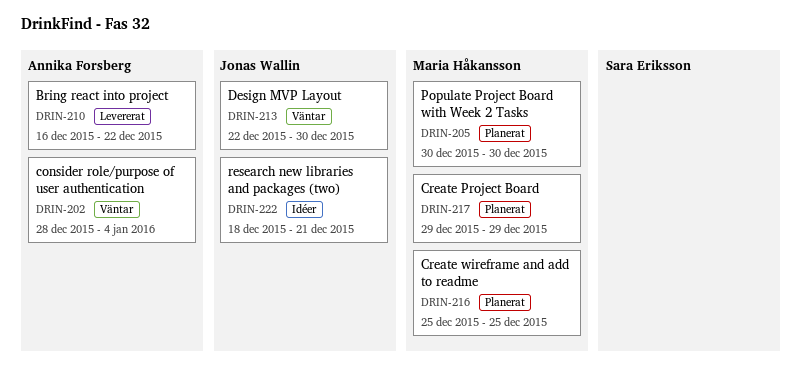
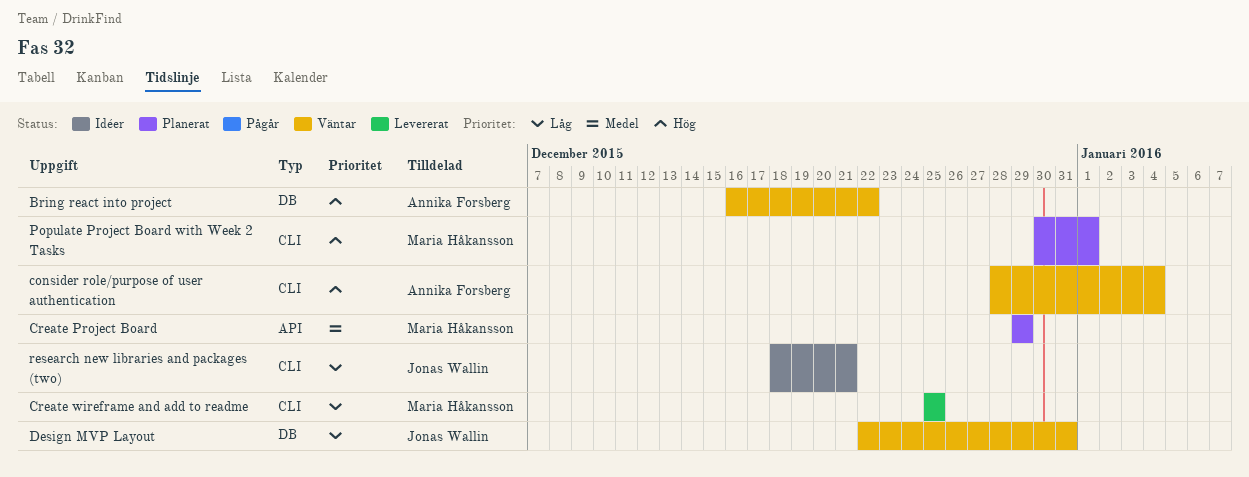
Bring react into project, status: Levererat -> Väntar
Create wireframe and add to readme, status: Planerat -> Levererat
Design MVP Layout, due: Dec 30 -> Dec 31
Populate Project Board with Week 2 Tasks, due: Dec 30 -> Jan 1

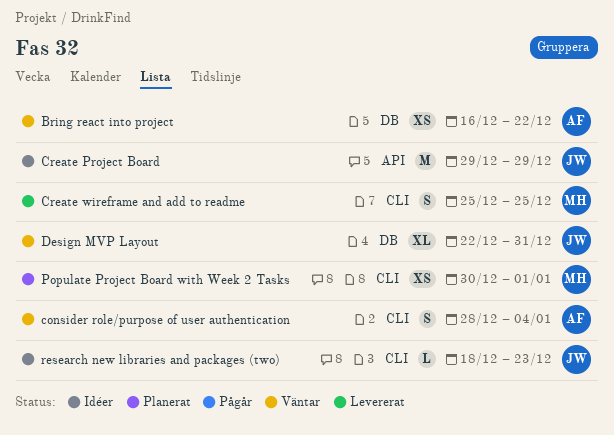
Create Project Board, status: Planerat -> Idéer
Create Project Board, owner: Maria Håkansson -> Jonas Wallin
research new libraries and packages (two), due: Dec 21 -> Dec 23

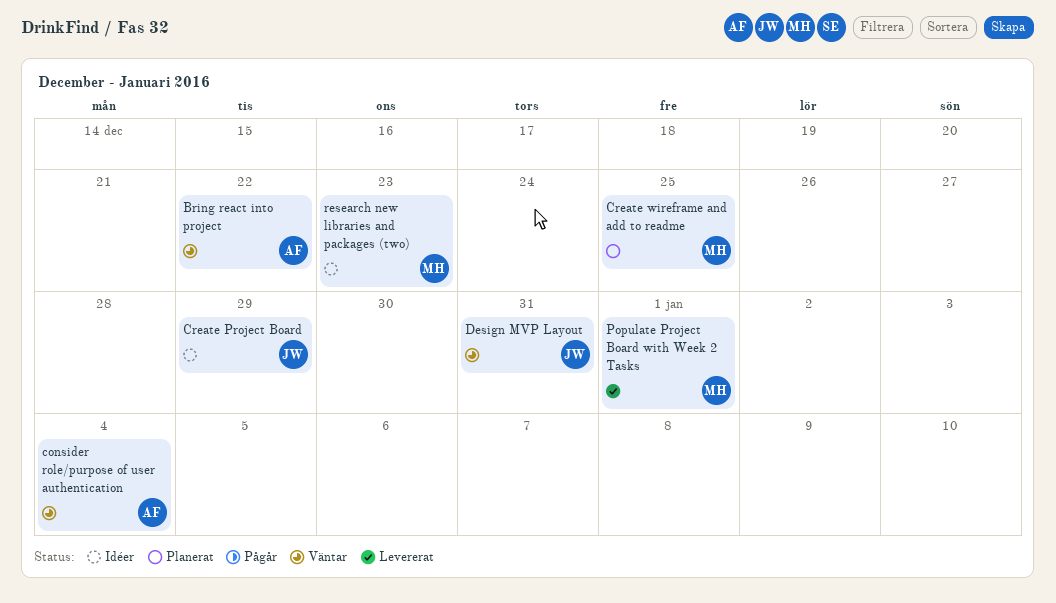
Create wireframe and add to readme, status: Levererat -> Planerat
Populate Project Board with Week 2 Tasks, status: Planerat -> Levererat
research new libraries and packages (two), owner: JW -> MH

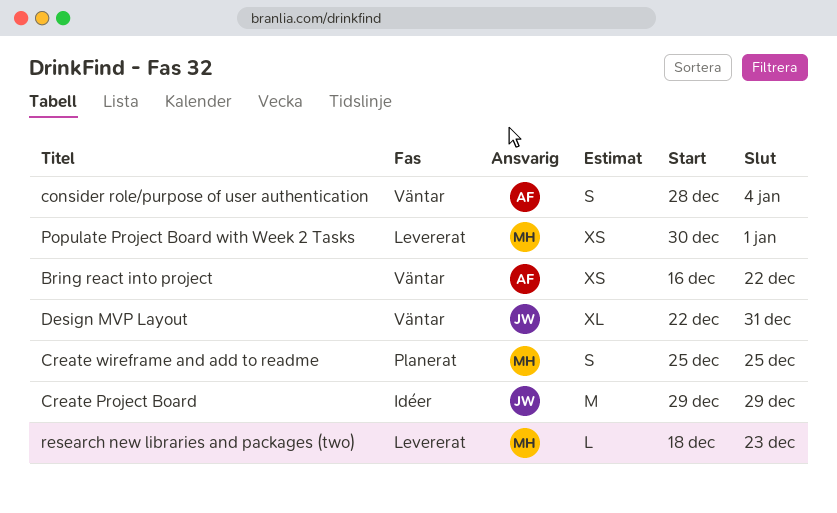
research new libraries and packages (two), status: Idéer -> Levererat

